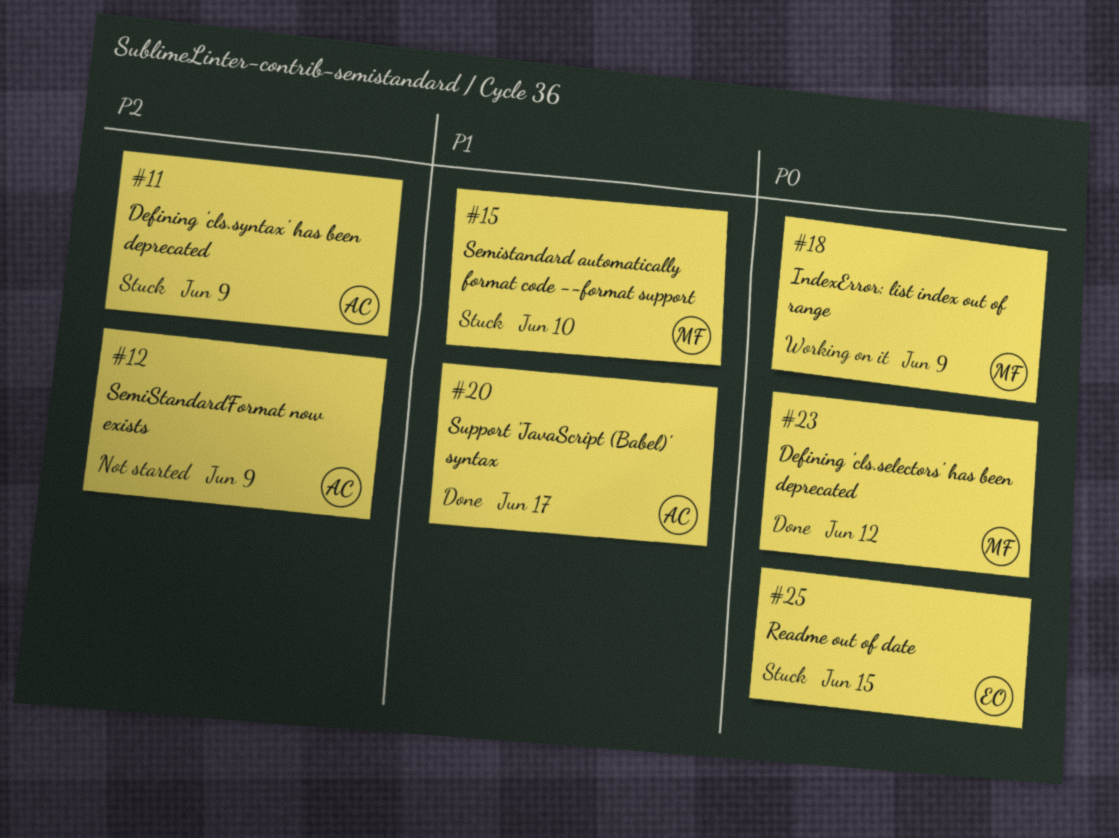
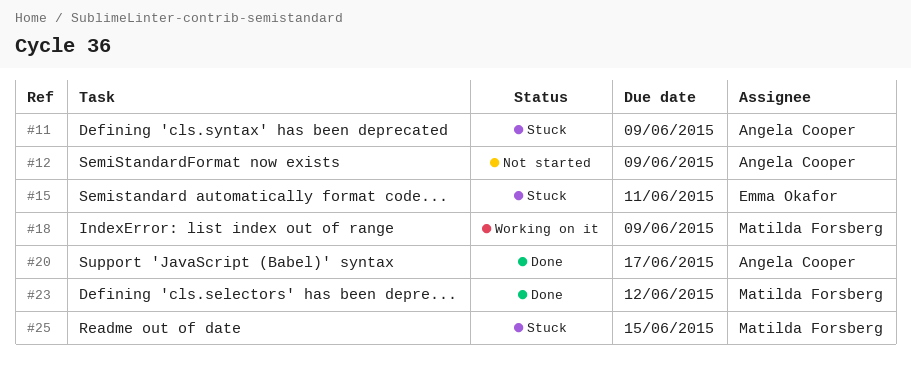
#15, owner: Matilda Forsberg -> Emma Okafor
#15, due: Jun 10 -> Jun 11
#25, owner: Emma Okafor -> Matilda Forsberg

